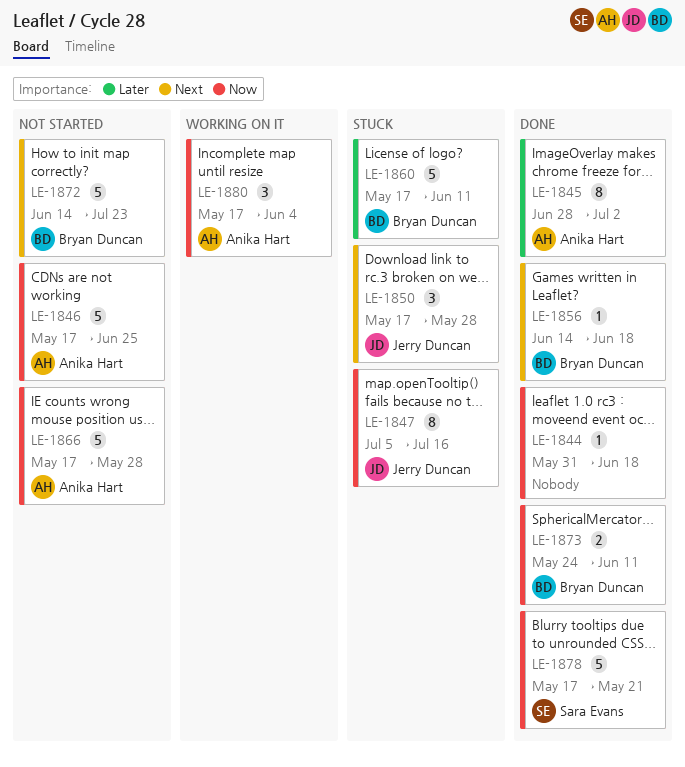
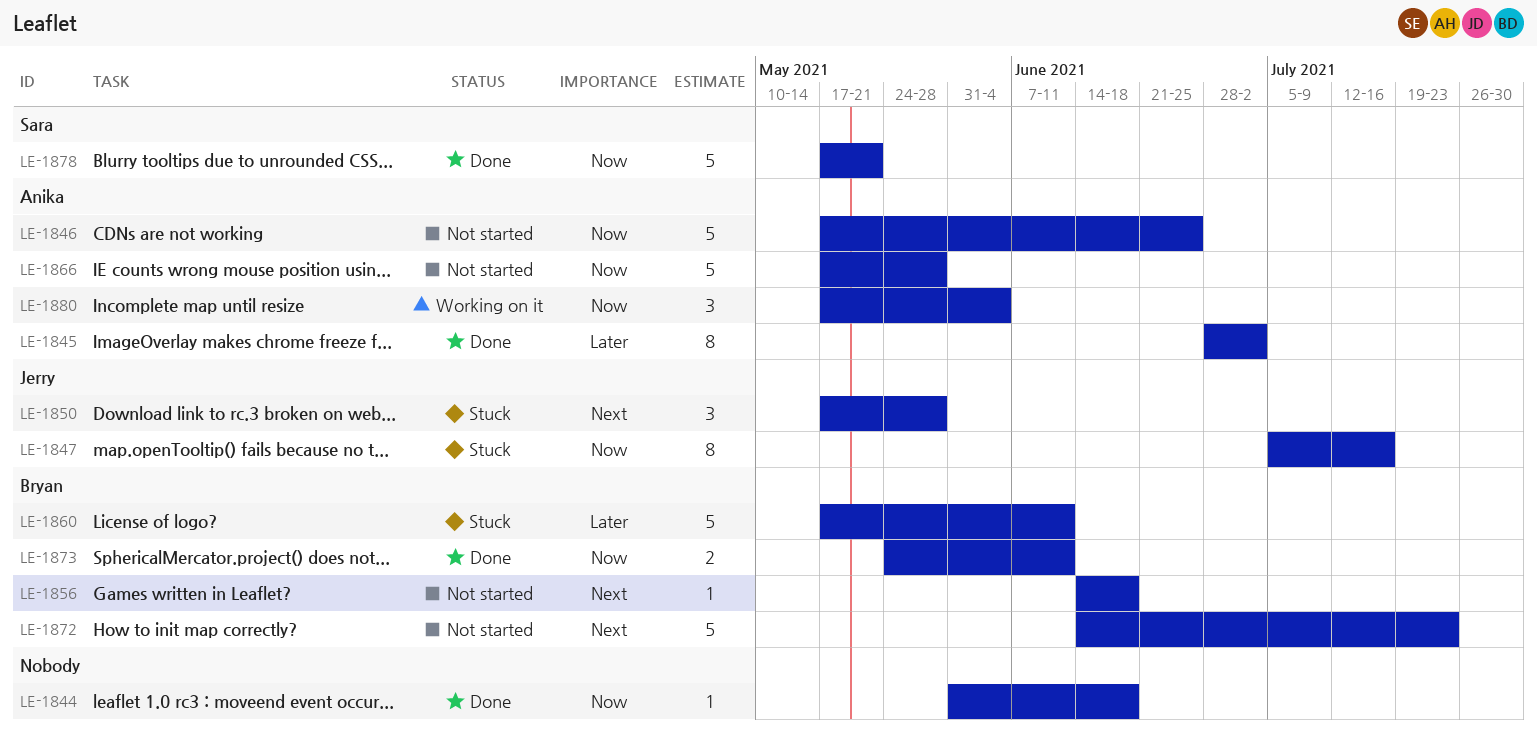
LE-1856, status: Done -> Not started

